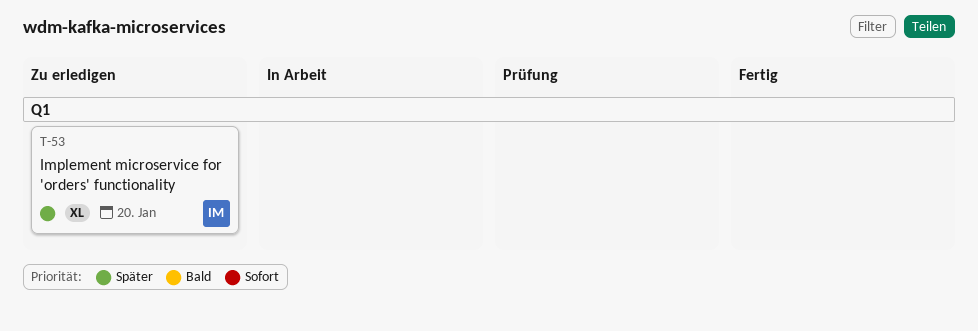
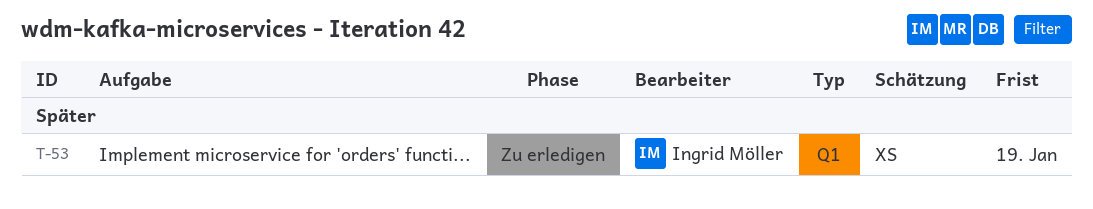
T-53, estimate: XL -> XS
T-53, due: Jan 20 -> Jan 19

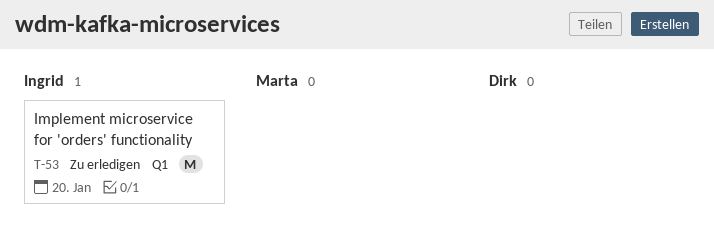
T-53, estimate: XS -> M
T-53, due: Jan 19 -> Jan 20

